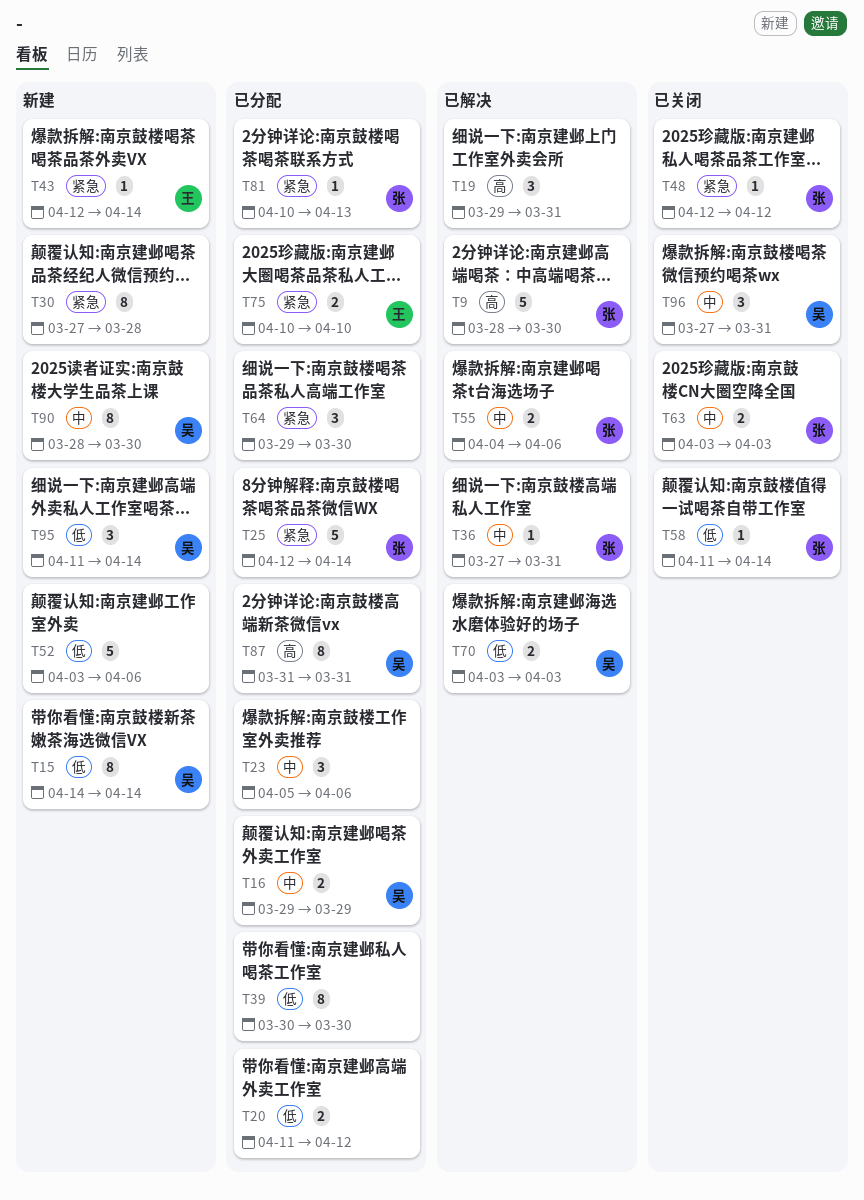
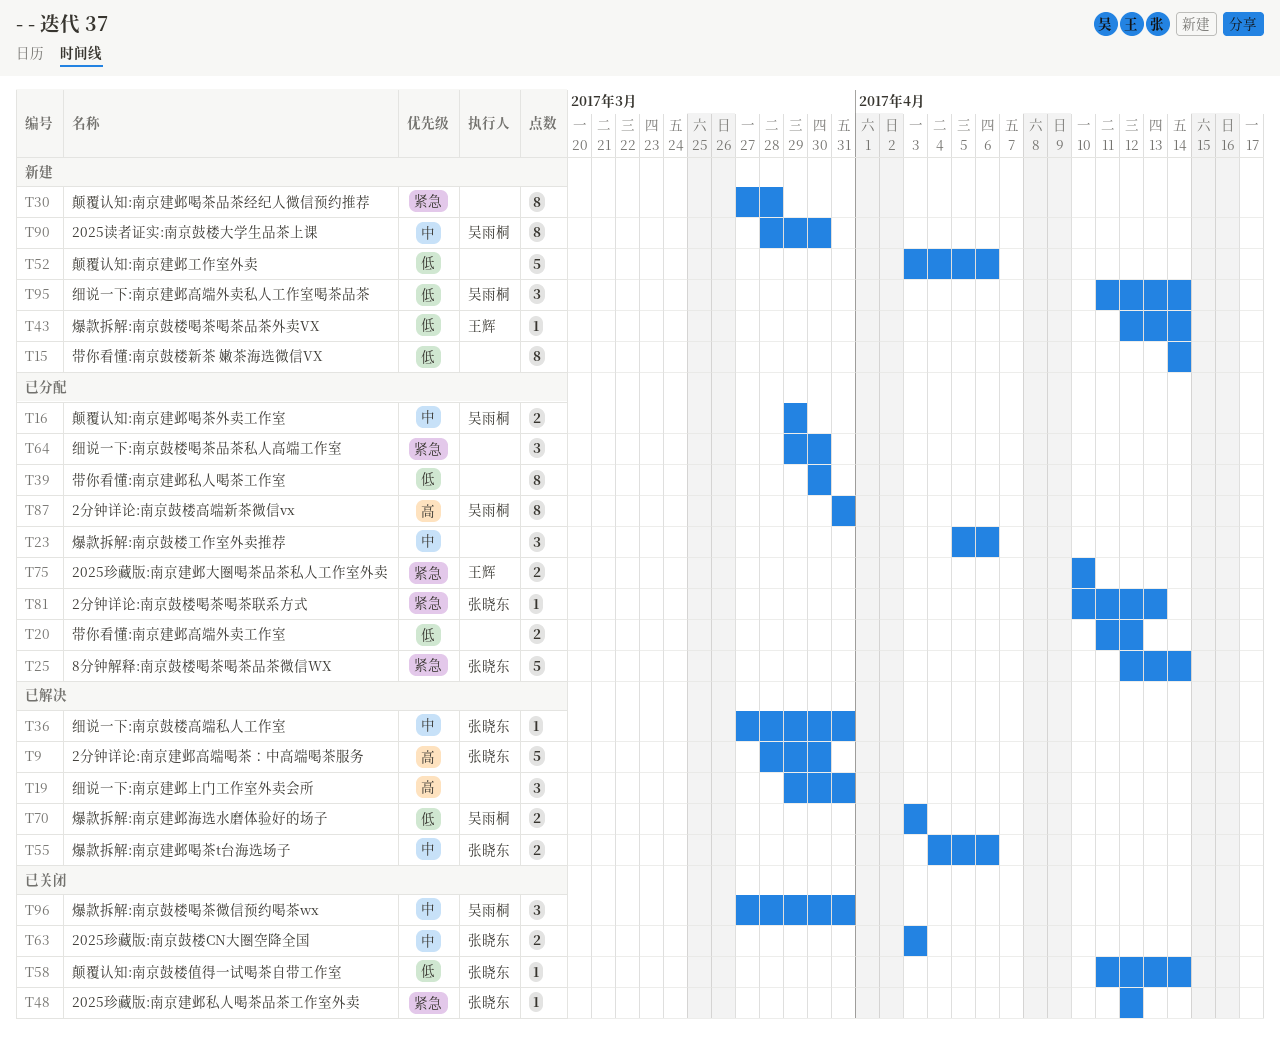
T15, owner: 吴雨桐 -> none
T43, priority: 紧急 -> 低

